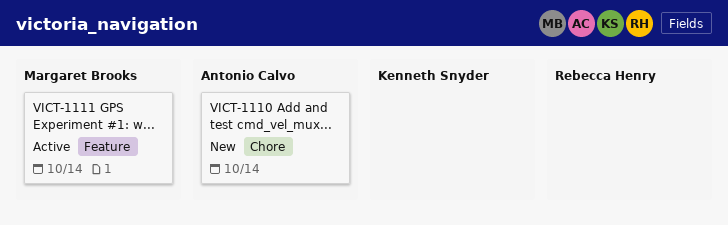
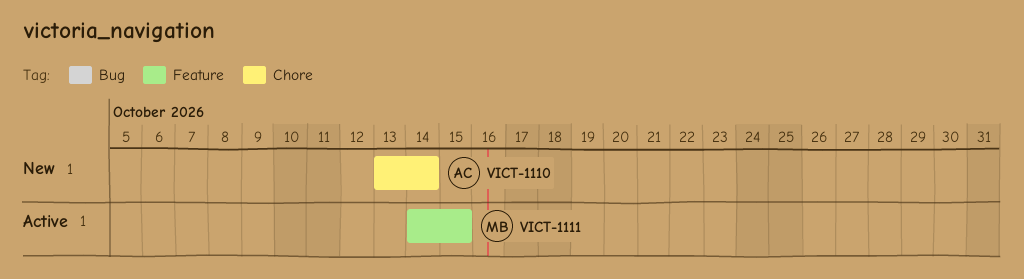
VICT-1111, due: Oct 14 -> Oct 15

